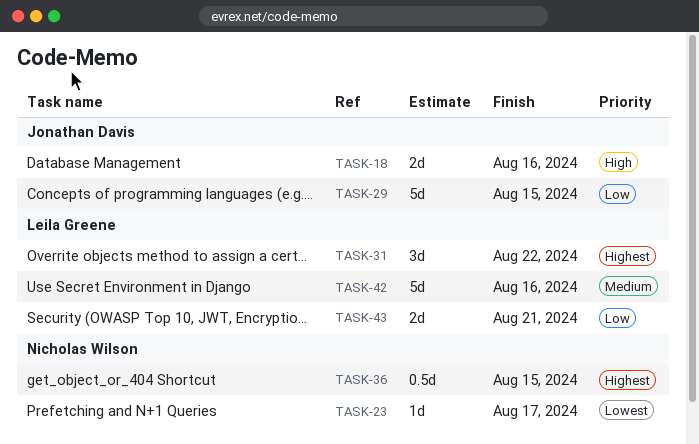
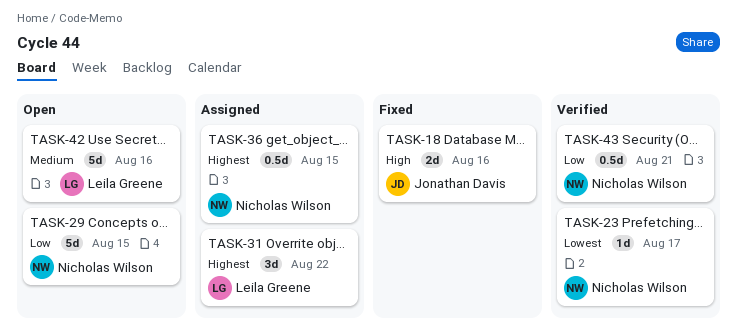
TASK-29, owner: Jonathan Davis -> Nicholas Wilson
TASK-43, owner: Leila Greene -> Nicholas Wilson
TASK-43, estimate: 2d -> 0.5d

